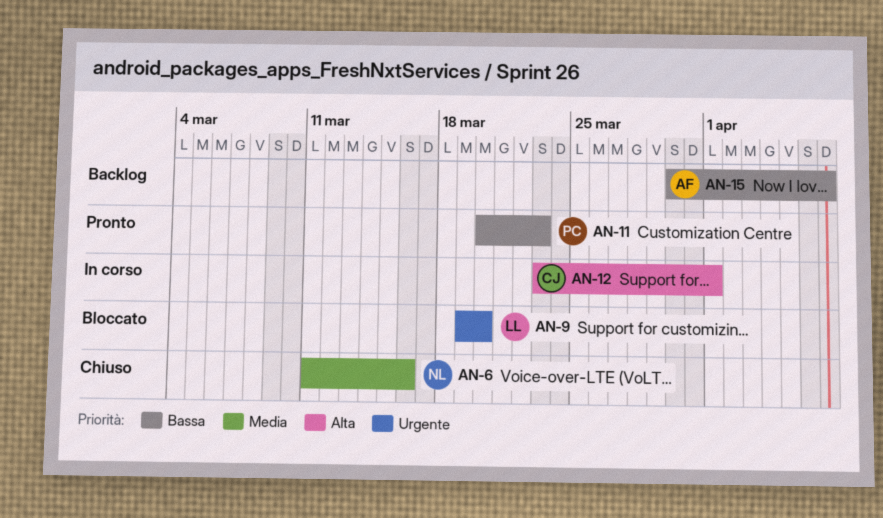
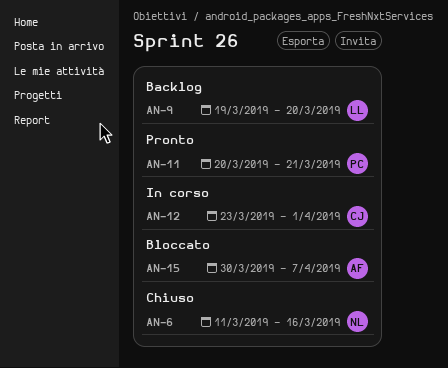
AN-9, status: Bloccato -> Backlog
AN-11, due: Mar 23 -> Mar 21
AN-15, status: Backlog -> Bloccato

